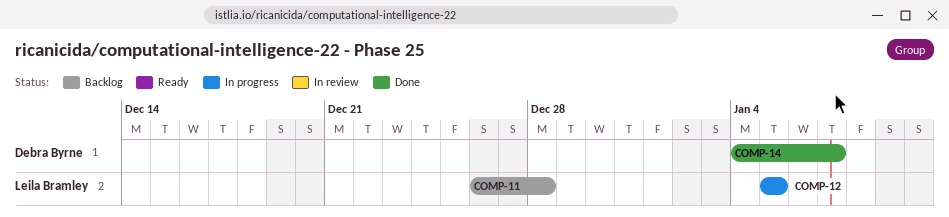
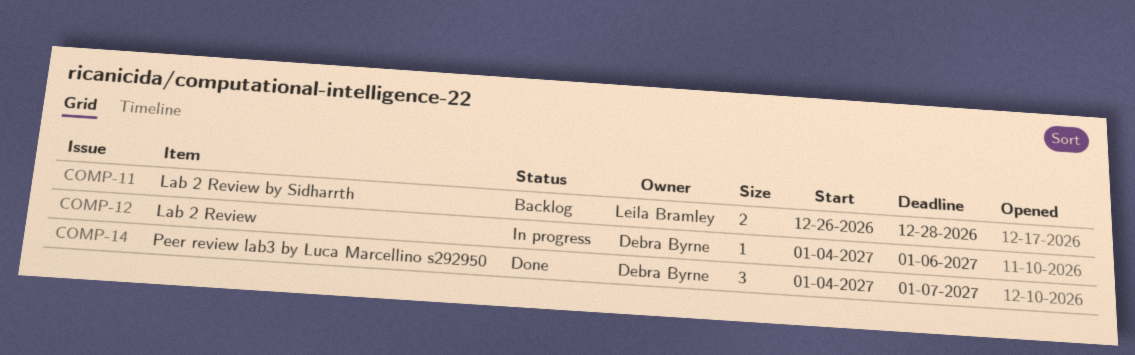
COMP-12, owner: Leila Bramley -> Debra Byrne
COMP-12, start: Jan 5 -> Jan 4
COMP-12, due: Jan 5 -> Jan 6

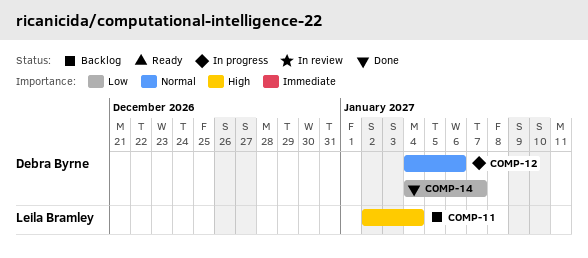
COMP-11, start: Dec 26 -> Jan 2
COMP-11, due: Dec 28 -> Jan 4

